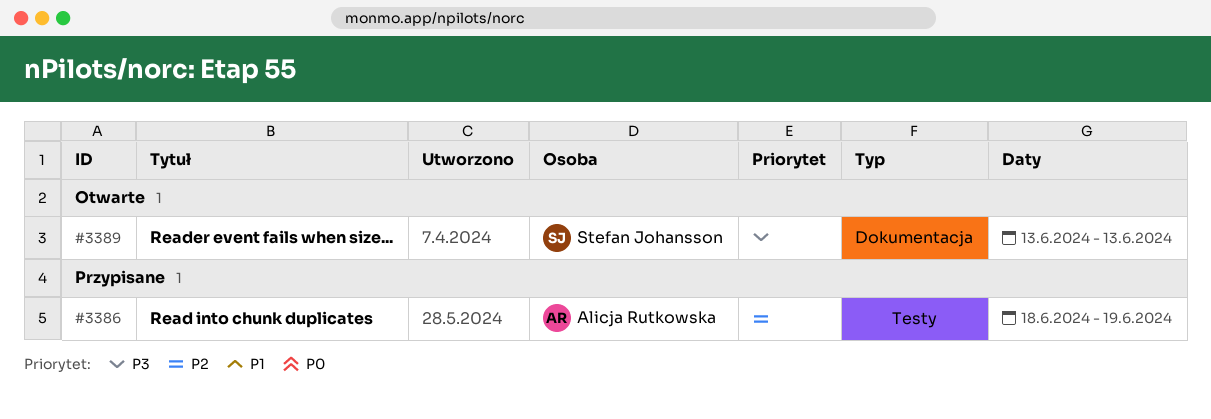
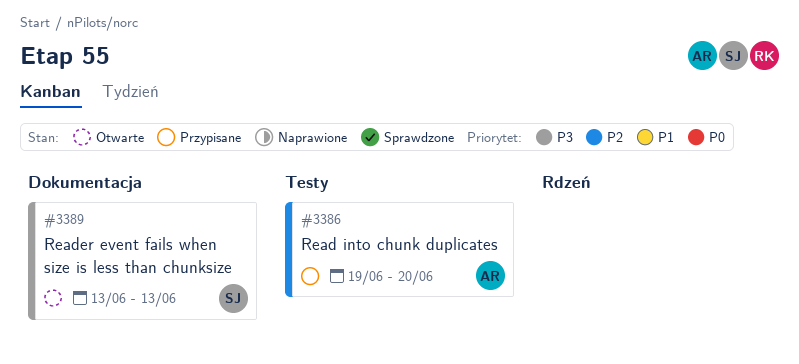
#3386, start: Jun 18 -> Jun 19
#3386, due: Jun 19 -> Jun 20

